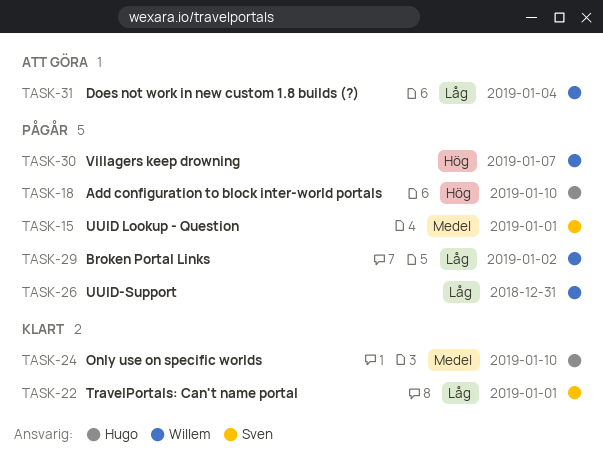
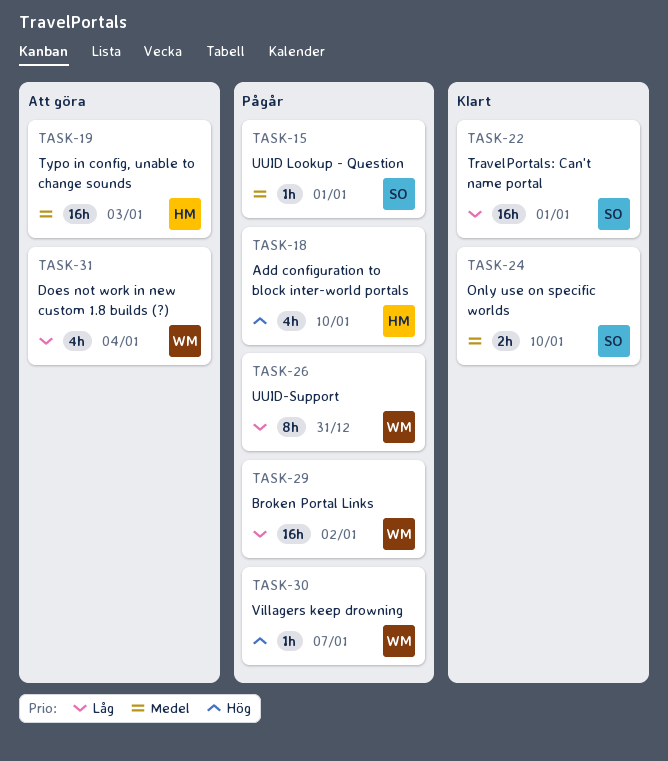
TASK-19: none -> present
TASK-24, owner: Hugo -> Sven

